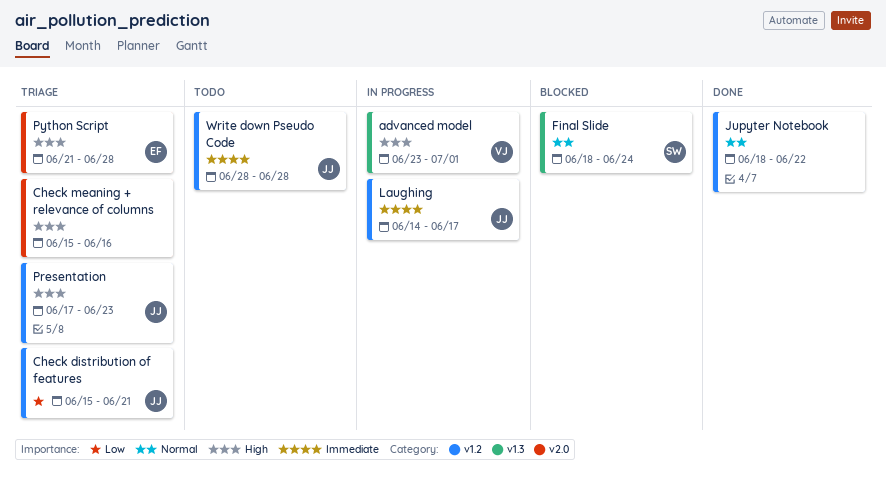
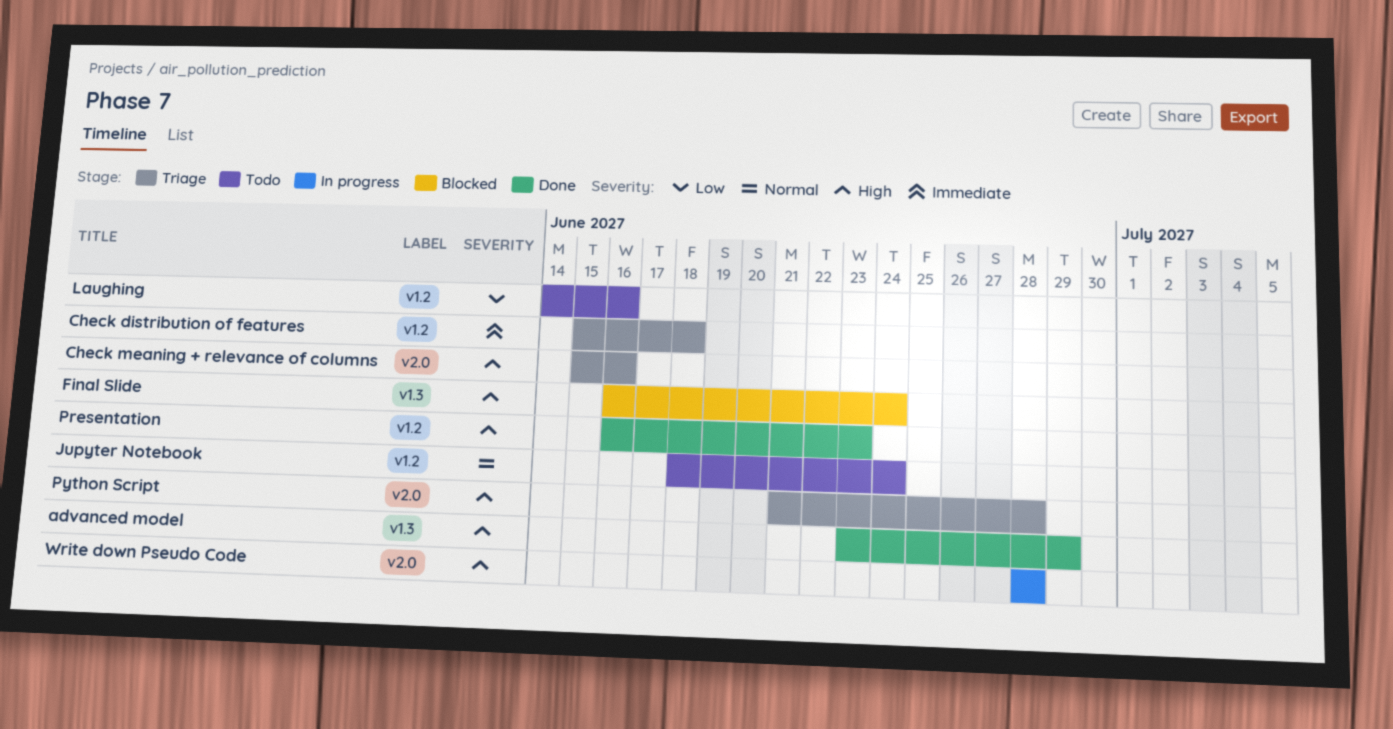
advanced model, status: In progress -> Done
advanced model, due: Jul 1 -> Jun 29
Check distribution of features, priority: Low -> Immediate
Check distribution of features, due: Jun 21 -> Jun 18
Final Slide, priority: Normal -> High
Final Slide, start: Jun 18 -> Jun 16
Jupyter Notebook, status: Done -> Todo
Jupyter Notebook, due: Jun 22 -> Jun 24
Laughing, status: In progress -> Todo
Laughing, priority: Immediate -> Low
Laughing, due: Jun 17 -> Jun 16
Presentation, status: Triage -> Done
Presentation, start: Jun 17 -> Jun 16
Write down Pseudo Code, status: Todo -> In progress
Write down Pseudo Code, priority: Immediate -> High
Write down Pseudo Code, label: v1.2 -> v2.0

